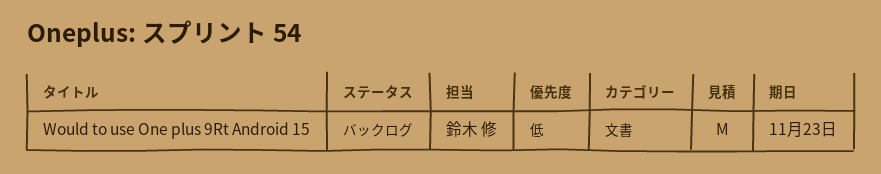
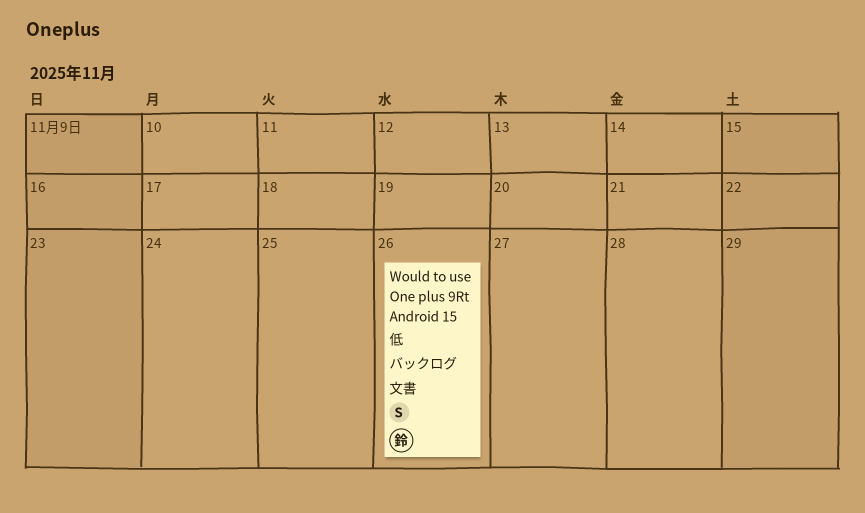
Would to use One plus 9Rt Android 15, estimate: M -> S
Would to use One plus 9Rt Android 15, due: Nov 23 -> Nov 26

